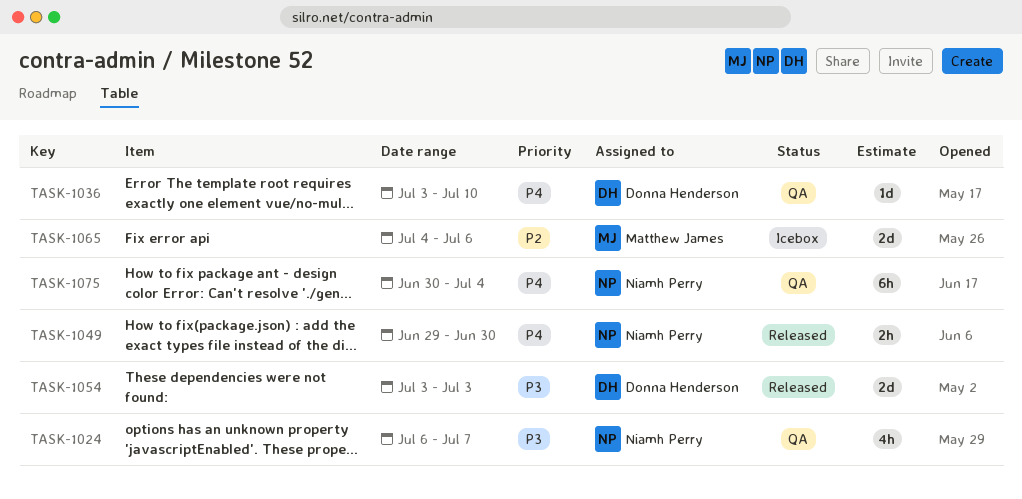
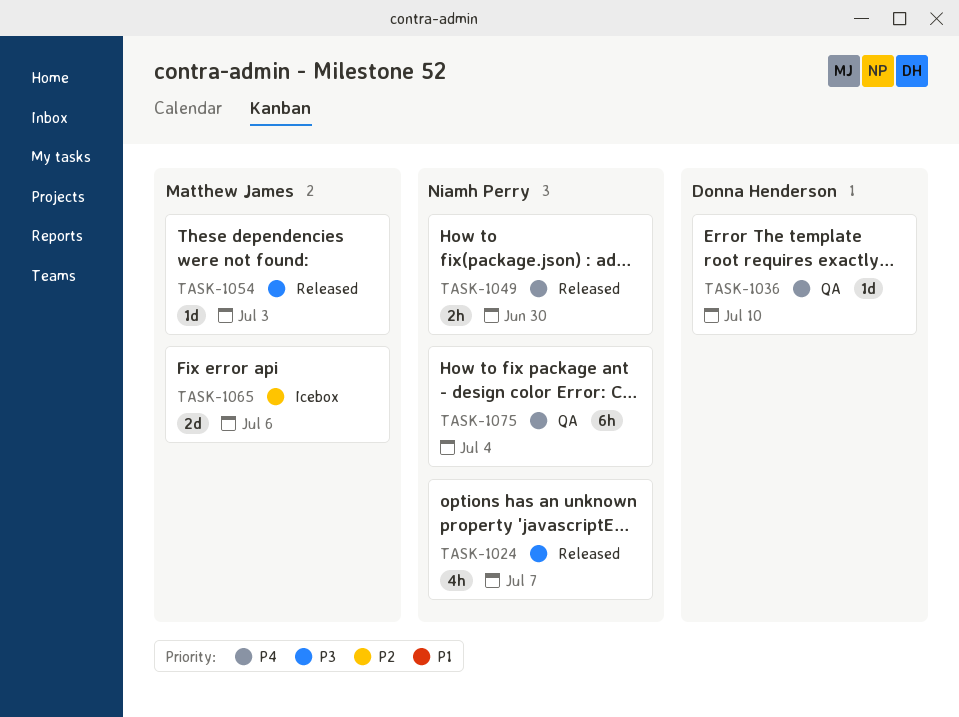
TASK-1024, status: QA -> Released
TASK-1054, owner: Donna Henderson -> Matthew James
TASK-1054, estimate: 2d -> 1d

